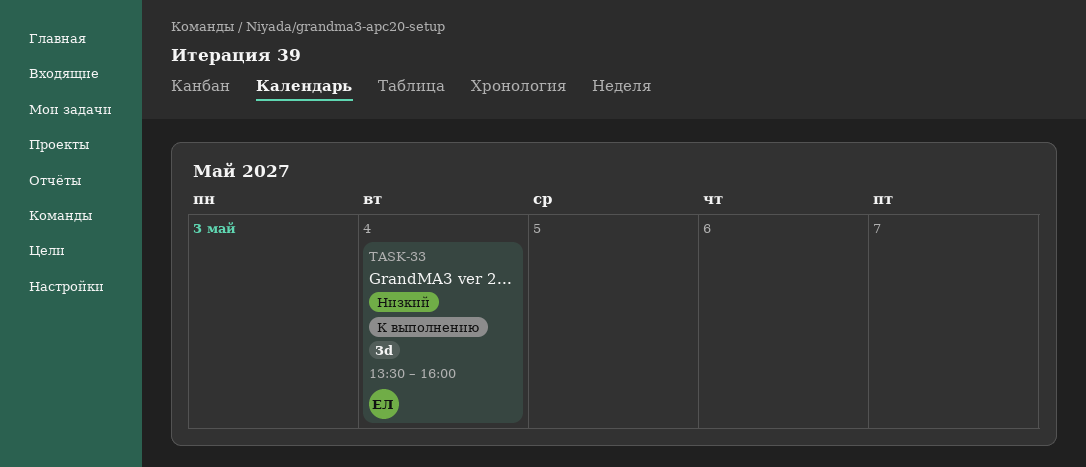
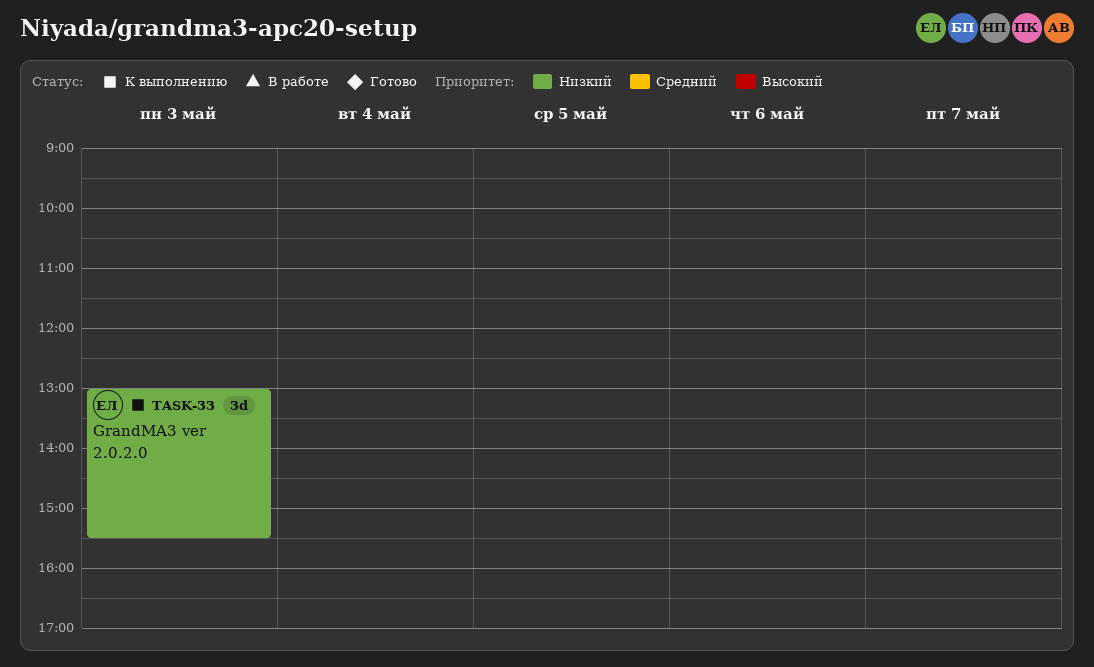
TASK-33, day: May 4 -> May 3
TASK-33, begins: 13:30 -> 13:00
TASK-33, ends: 16:00 -> 15:30

